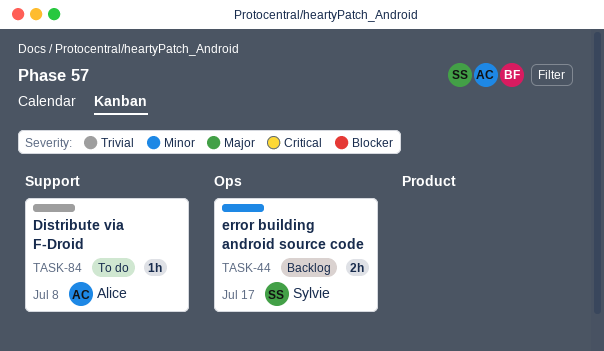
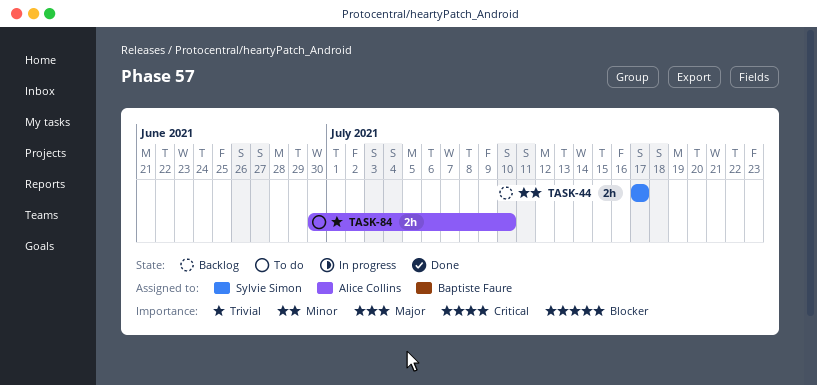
TASK-84, estimate: 1h -> 2h
TASK-84, due: Jul 8 -> Jul 10

